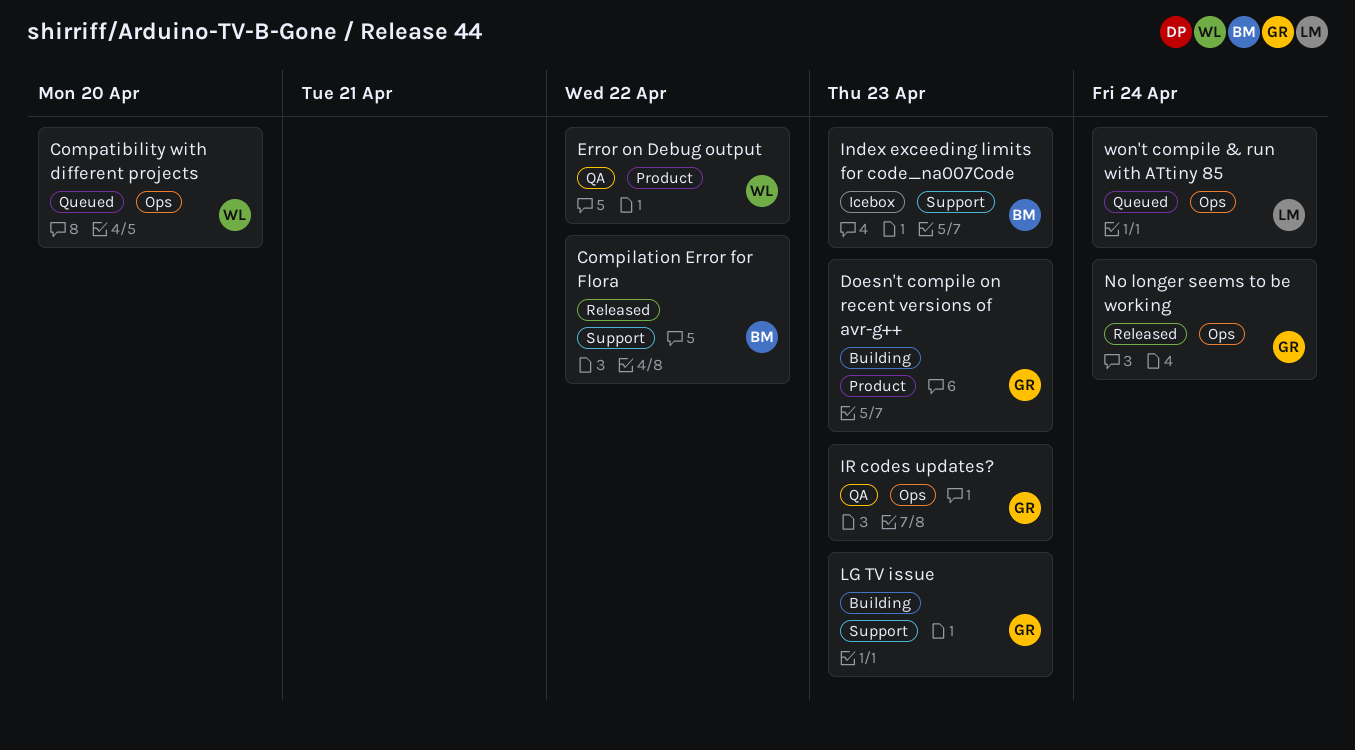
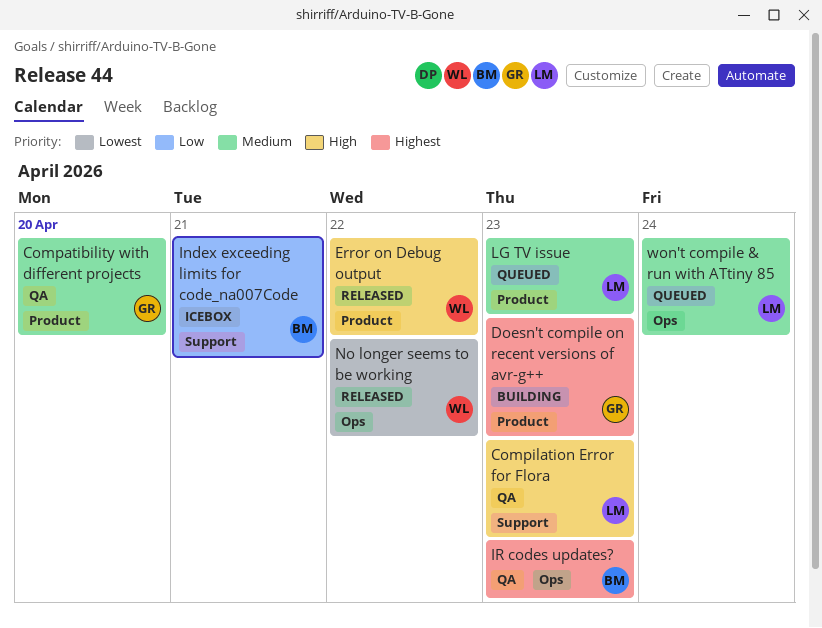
Compatibility with different projects, status: Queued -> QA
Compatibility with different projects, owner: WL -> GR
Compatibility with different projects, label: Ops -> Product
Compilation Error for Flora, status: Released -> QA
Compilation Error for Flora, owner: BM -> LM
Compilation Error for Flora, due: Apr 22 -> Apr 23
Error on Debug output, status: QA -> Released
Index exceeding limits for code_na007Code, due: Apr 23 -> Apr 21
IR codes updates?, owner: GR -> BM
LG TV issue, status: Building -> Queued
LG TV issue, owner: GR -> LM
LG TV issue, label: Support -> Product
No longer seems to be working, owner: GR -> WL
No longer seems to be working, due: Apr 24 -> Apr 22

